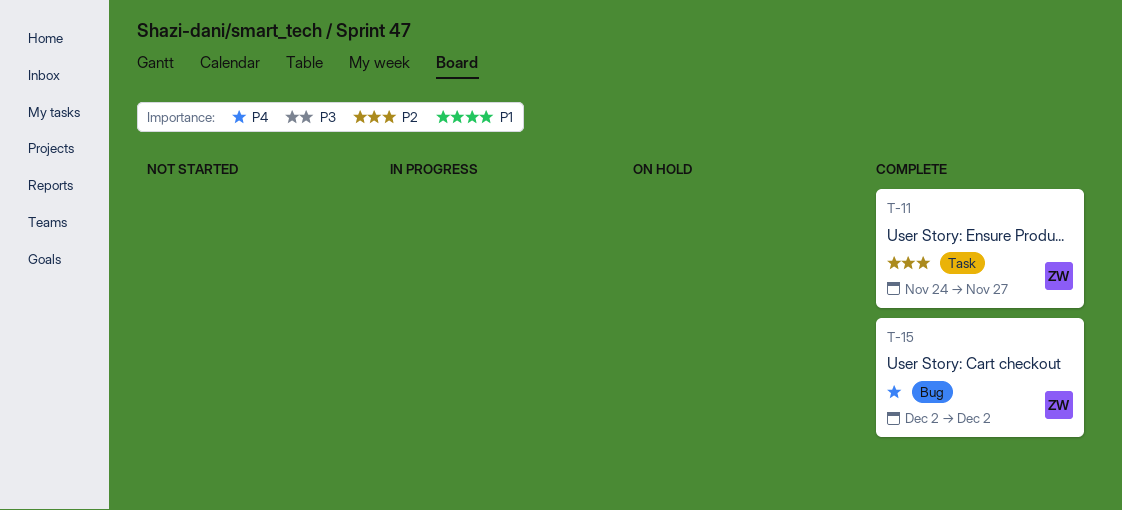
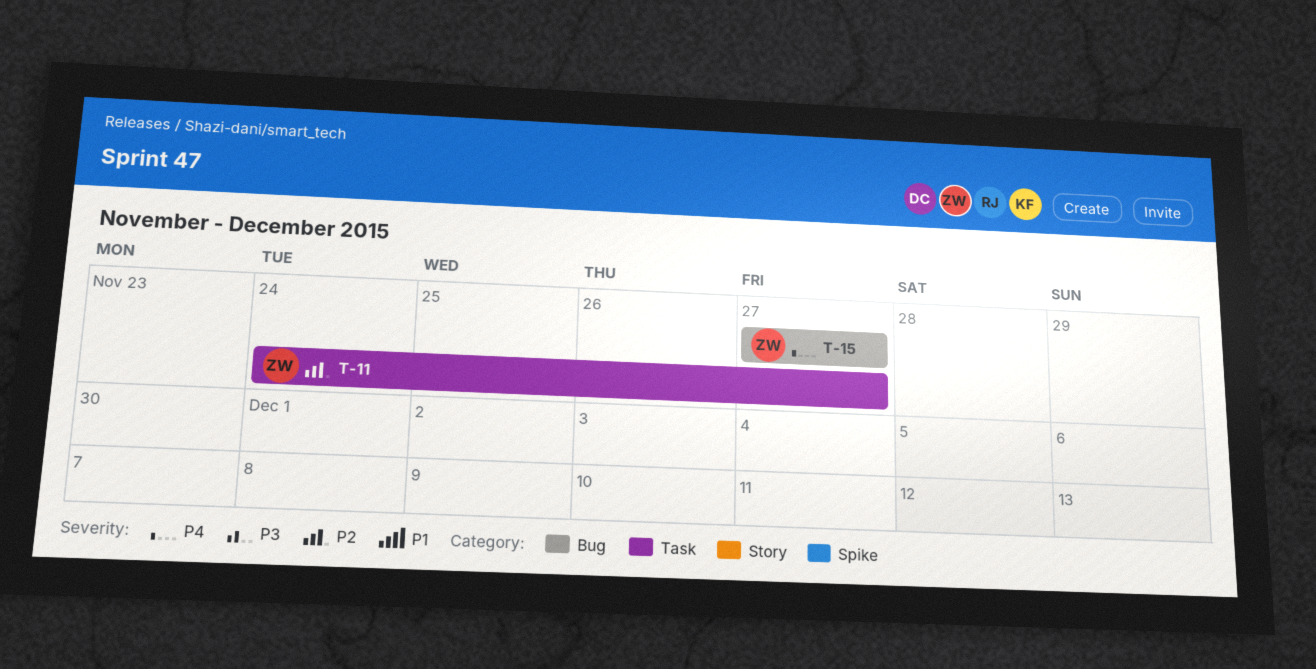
T-15, start: Dec 2 -> Nov 27
T-15, due: Dec 2 -> Nov 27

